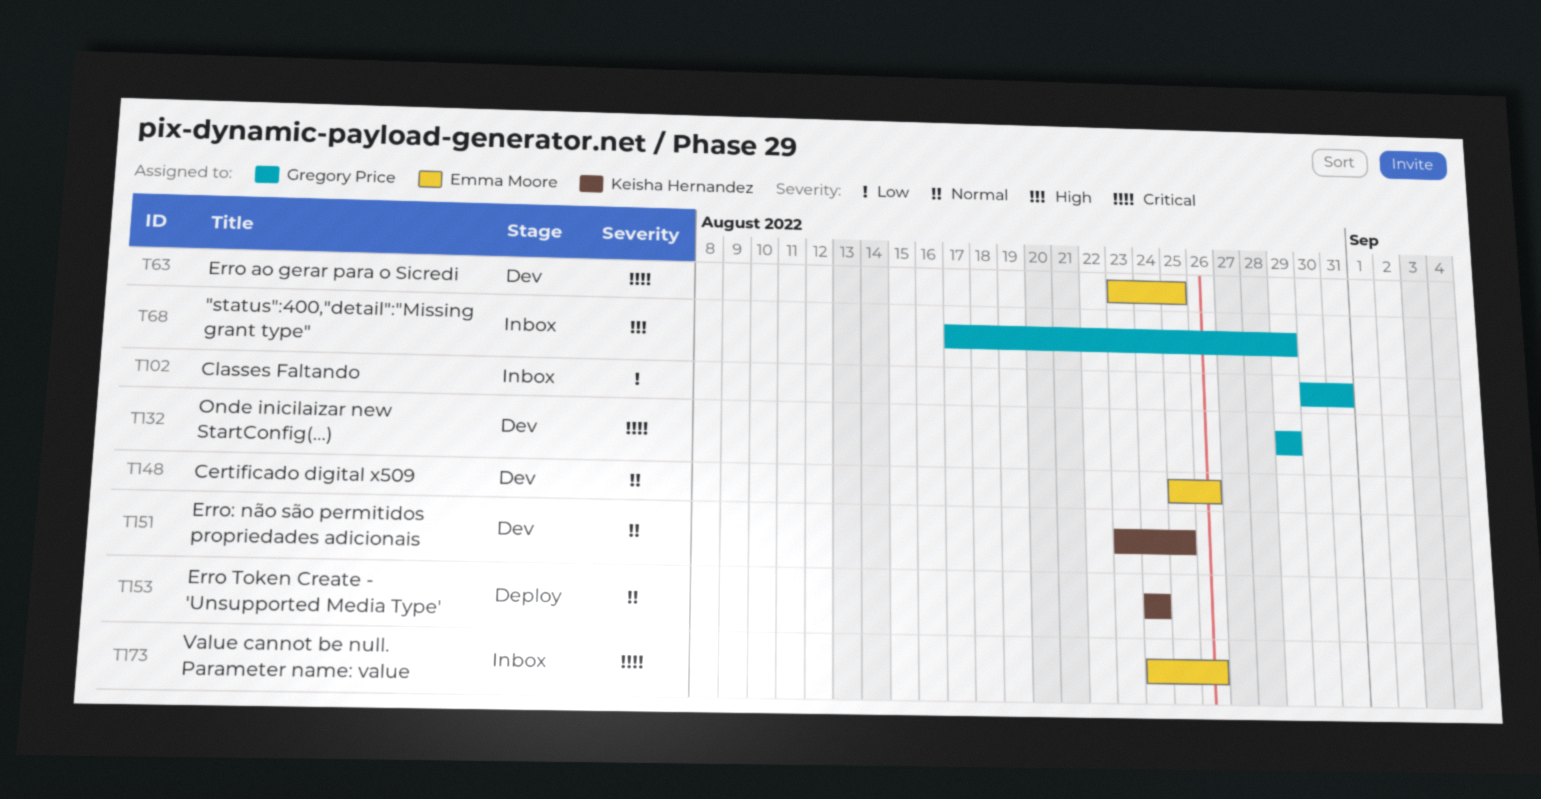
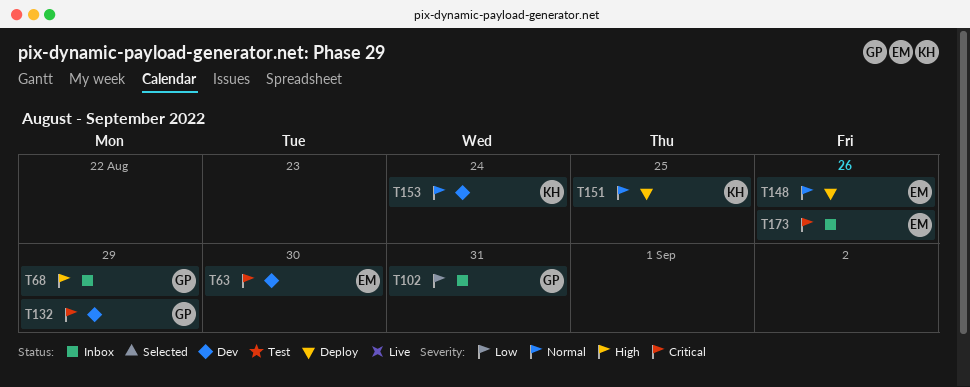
T63, due: Aug 25 -> Aug 30
T148, status: Dev -> Deploy
T151, status: Dev -> Deploy
T153, status: Deploy -> Dev

